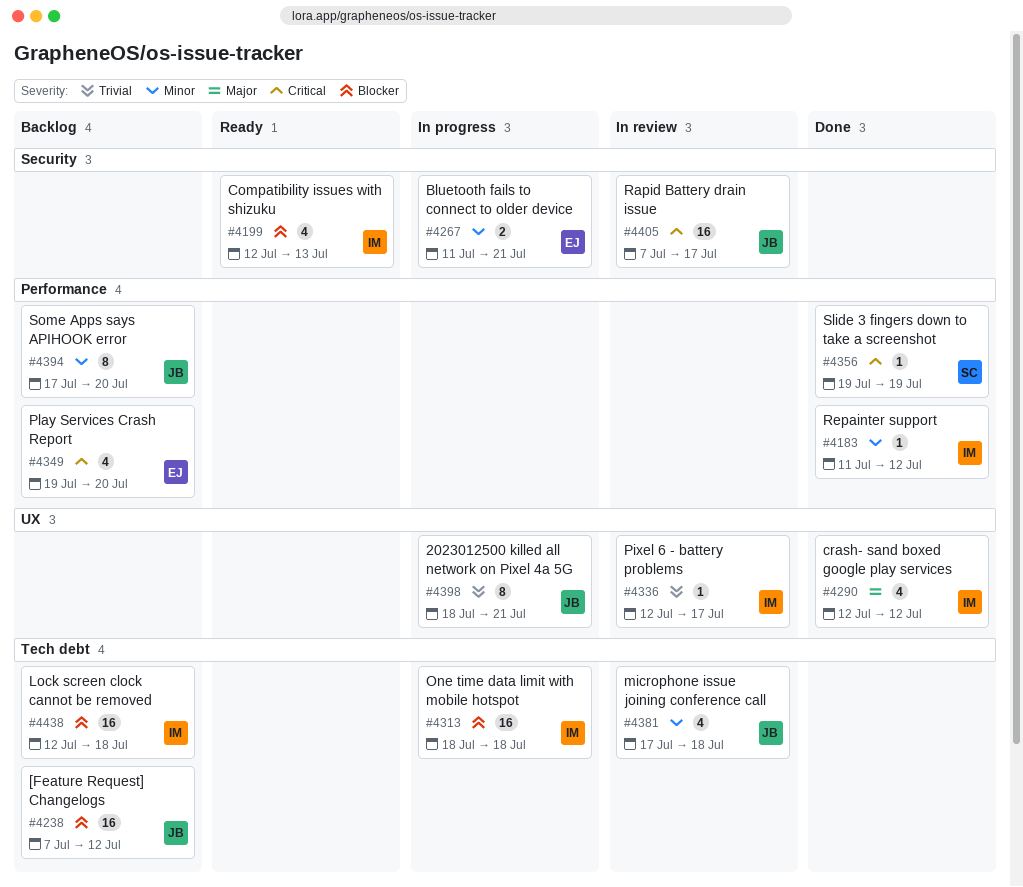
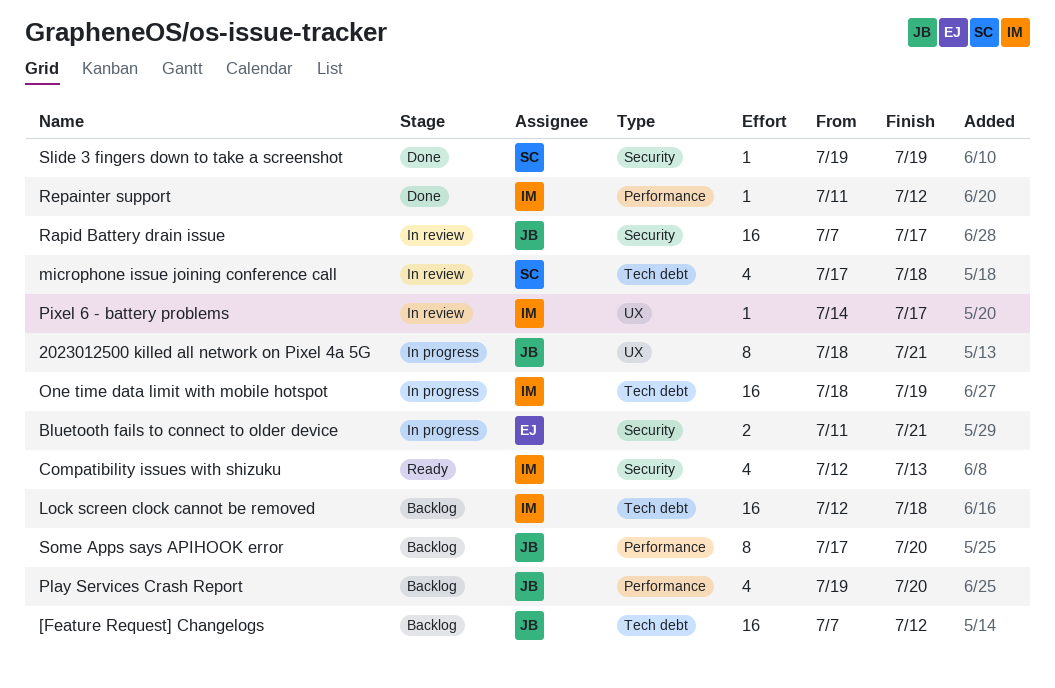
crash- sand boxed google play services: present -> none
microphone issue joining conference call, owner: JB -> SC
One time data limit with mobile hotspot, due: Jul 18 -> Jul 19
Pixel 6 - battery problems, start: Jul 12 -> Jul 14
Play Services Crash Report, owner: EJ -> JB
Slide 3 fingers down to take a screenshot, label: Performance -> Security

